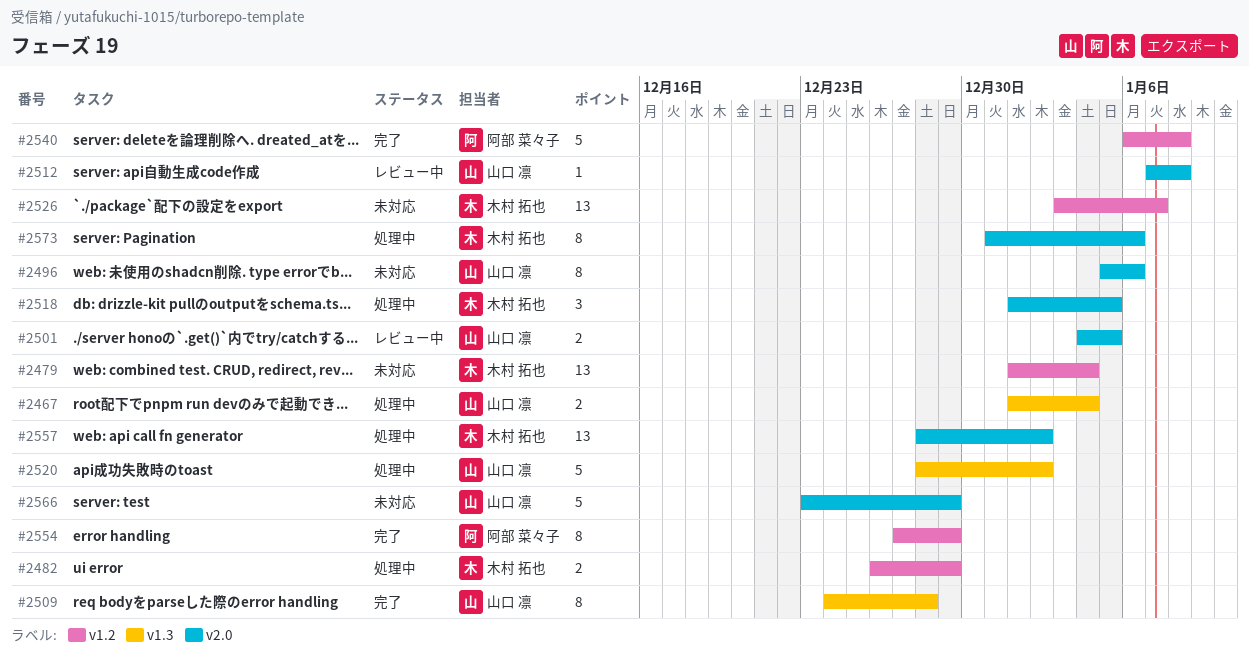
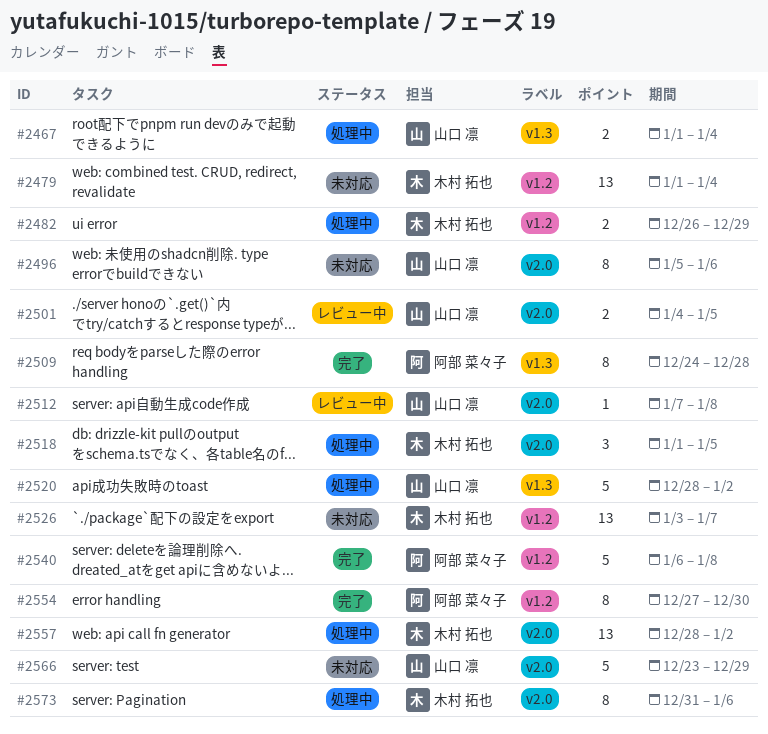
#2509, owner: 山口 凛 -> 阿部 菜々子
#2554, due: Dec 29 -> Dec 30

